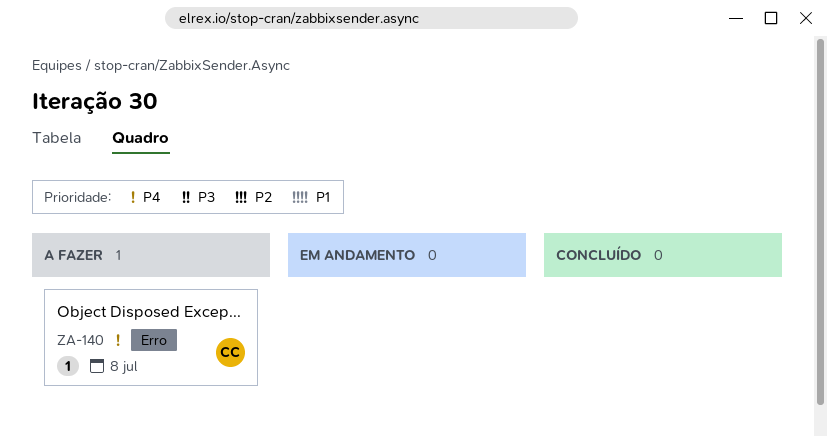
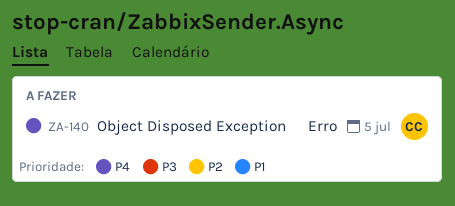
ZA-140, due: Jul 8 -> Jul 5

